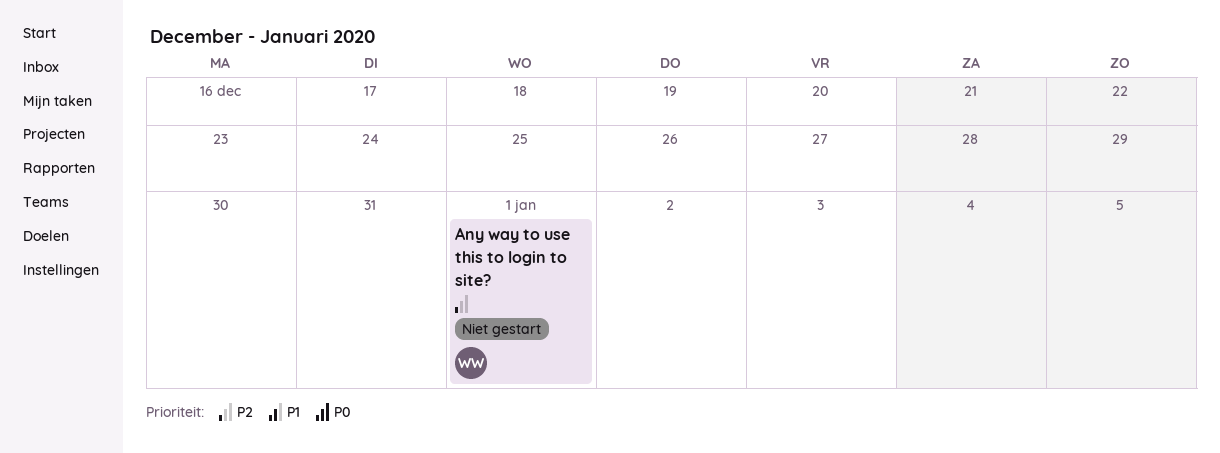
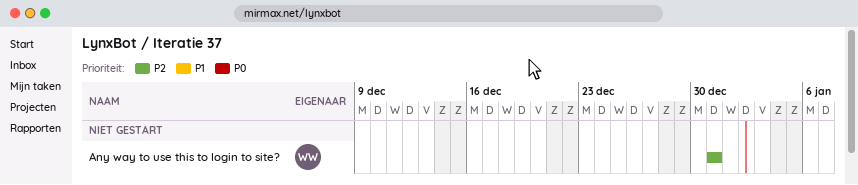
Any way to use this to login to site?, due: Jan 1 -> Dec 31

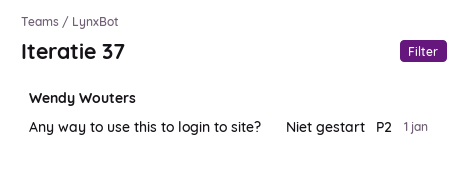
Any way to use this to login to site?, due: Dec 31 -> Jan 1

